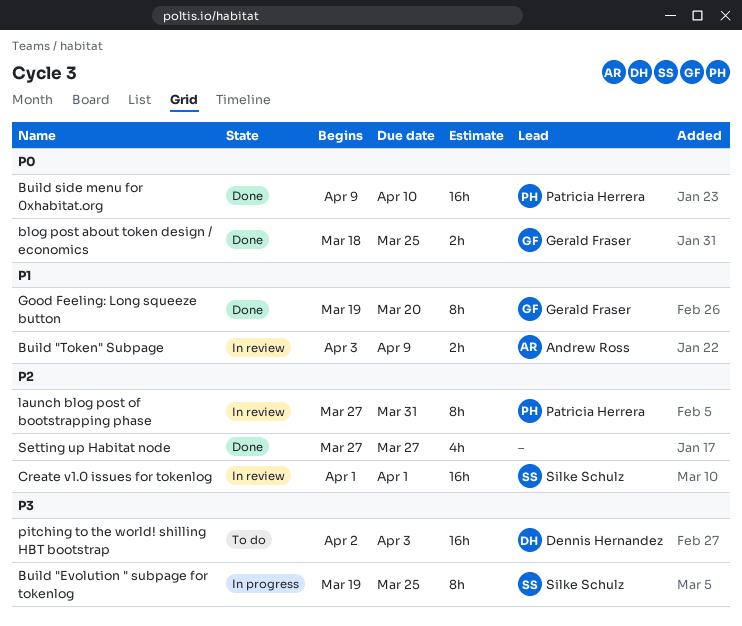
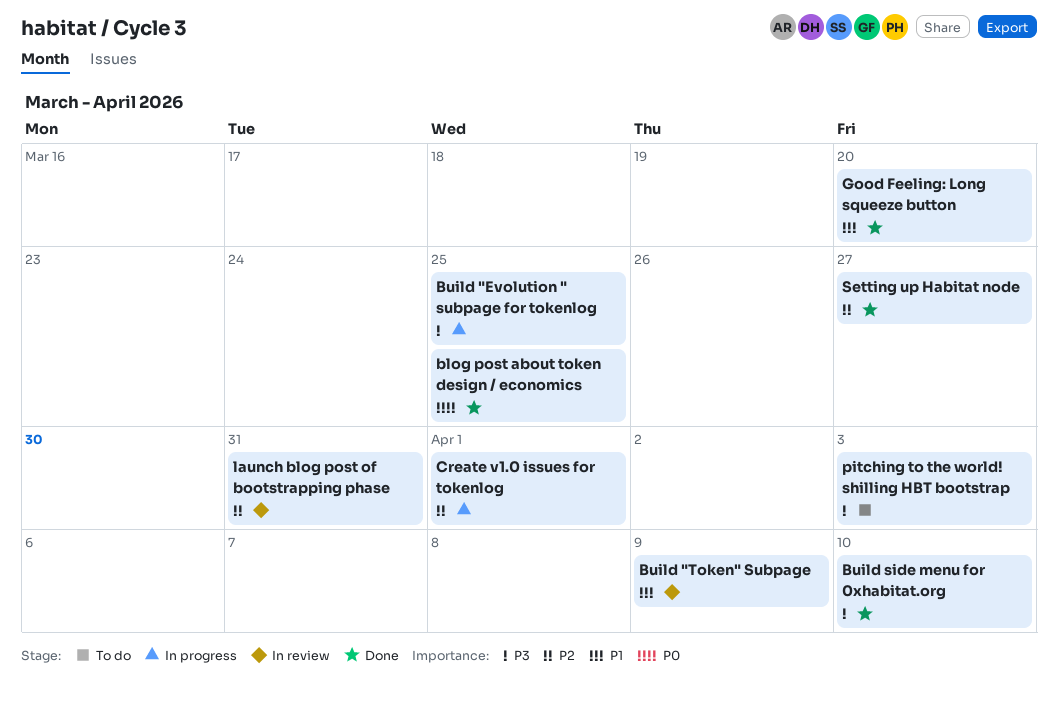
Build side menu for 0xhabitat.org, priority: P0 -> P3
Create v1.0 issues for tokenlog, status: In review -> In progress

